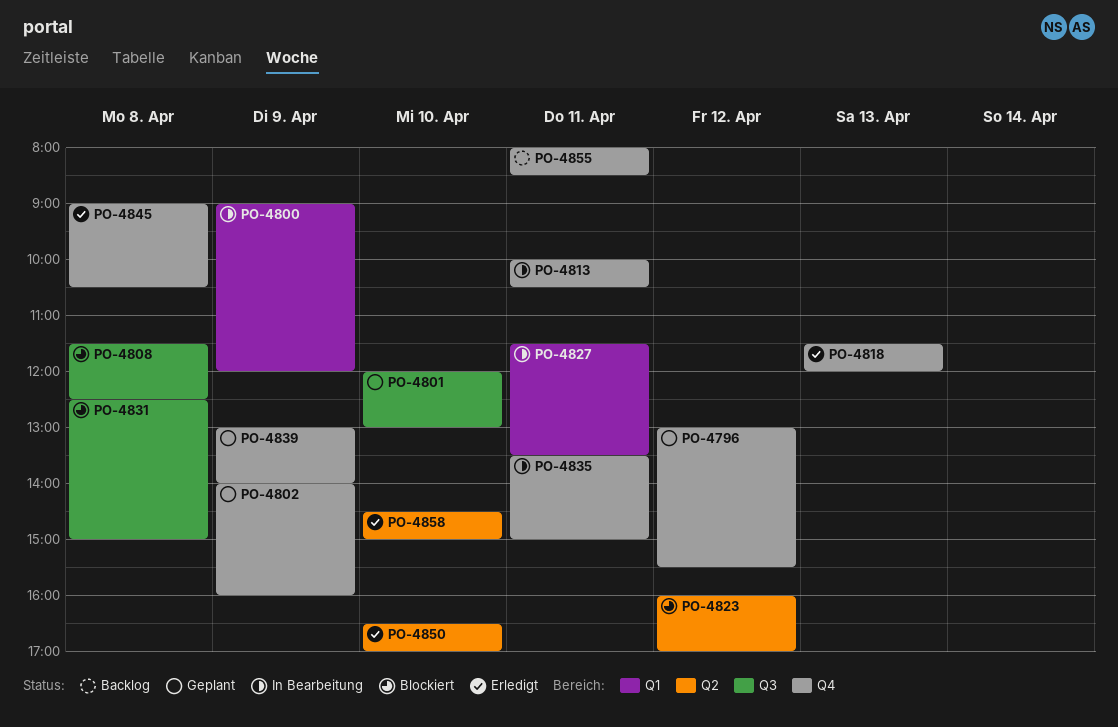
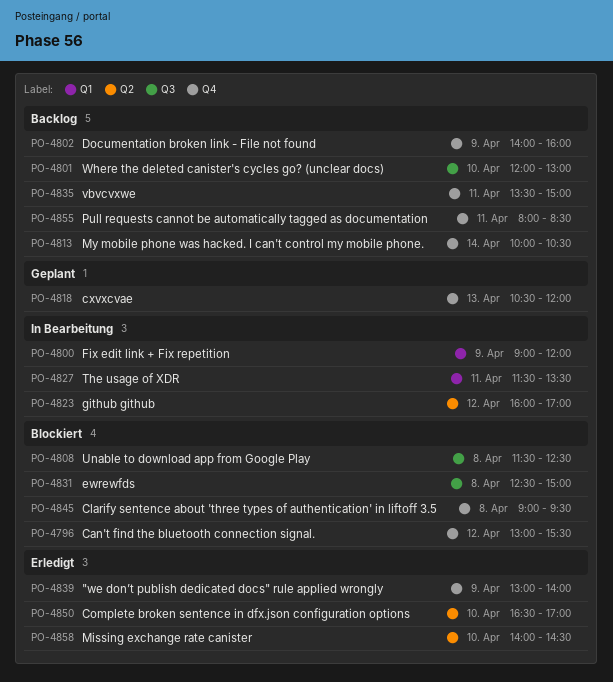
PO-4796, status: Geplant -> Blockiert
PO-4801, status: Geplant -> Backlog
PO-4802, status: Geplant -> Backlog
PO-4813, status: In Bearbeitung -> Backlog
PO-4813, day: Apr 11 -> Apr 14
PO-4818, status: Erledigt -> Geplant
PO-4818, begins: 11:30 -> 10:30
PO-4823, status: Blockiert -> In Bearbeitung
PO-4835, status: In Bearbeitung -> Backlog
PO-4839, status: Geplant -> Erledigt
PO-4845, status: Erledigt -> Blockiert
PO-4845, ends: 10:30 -> 09:30
PO-4858, begins: 14:30 -> 14:00
PO-4858, ends: 15:00 -> 14:30

